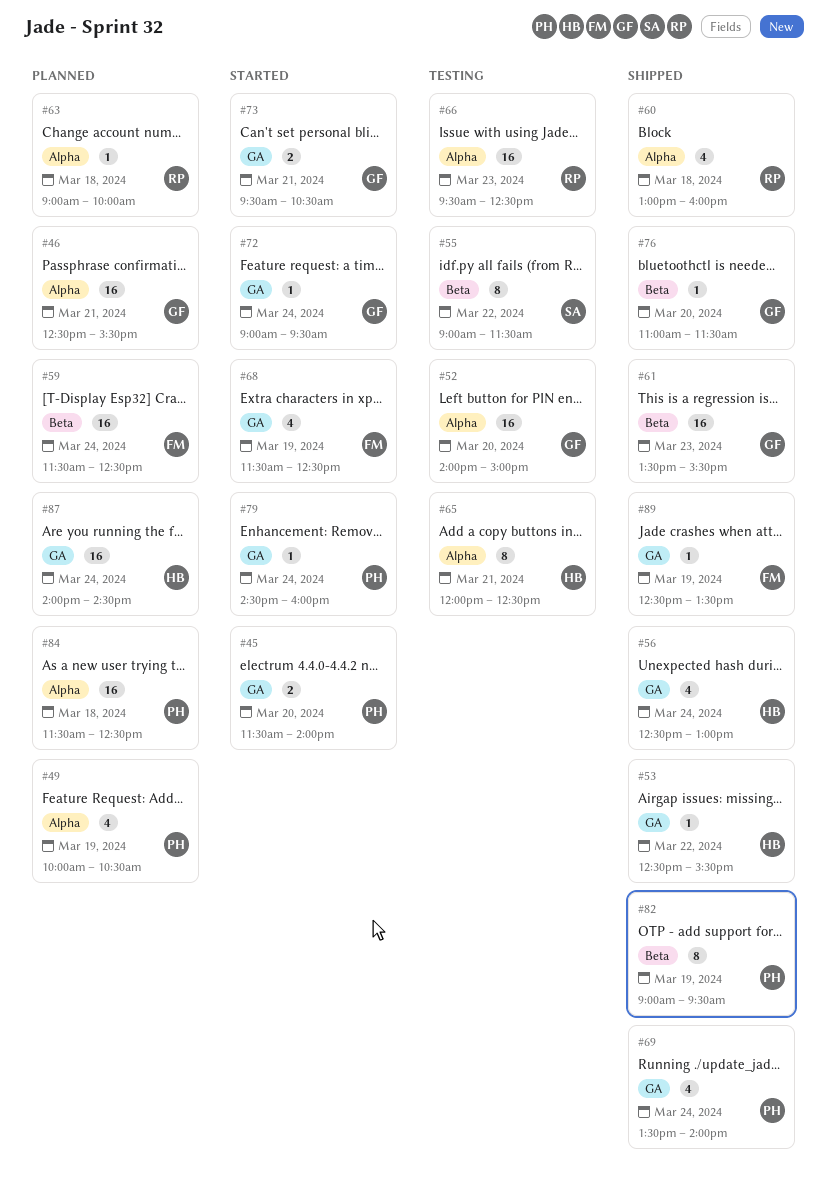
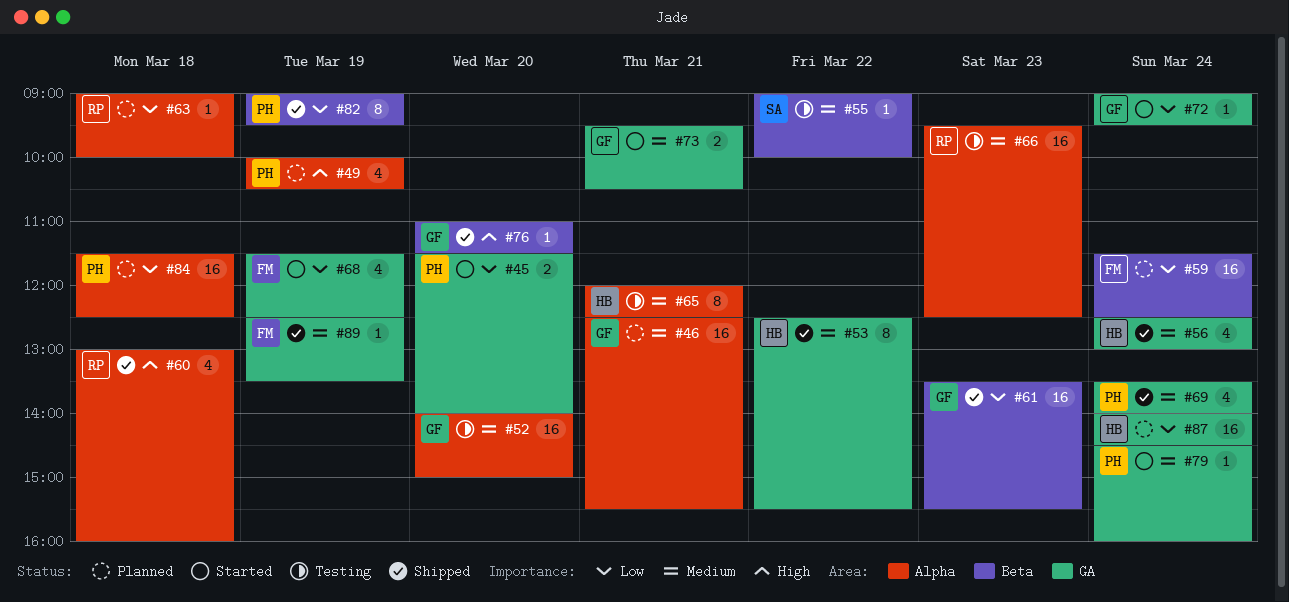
#53, estimate: 1 -> 8
#55, estimate: 8 -> 1
#55, ends: 11:30 -> 10:00

